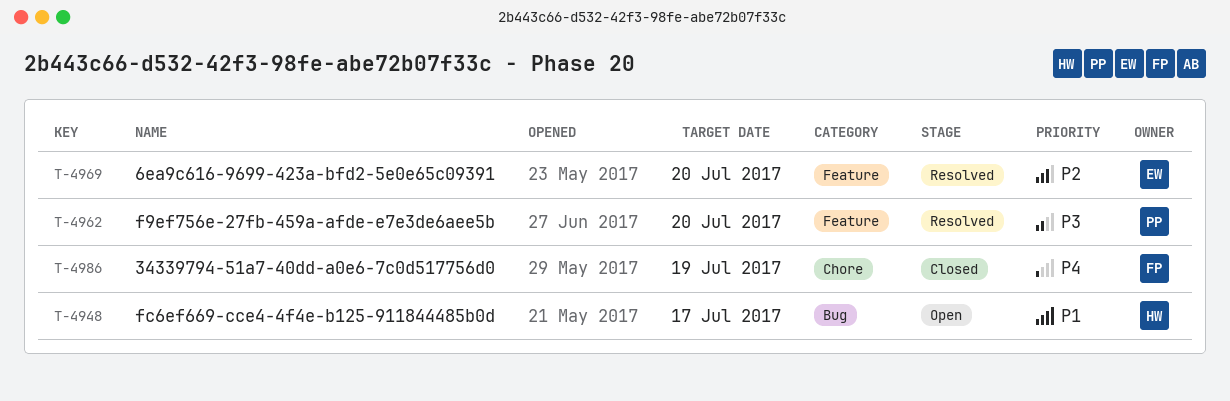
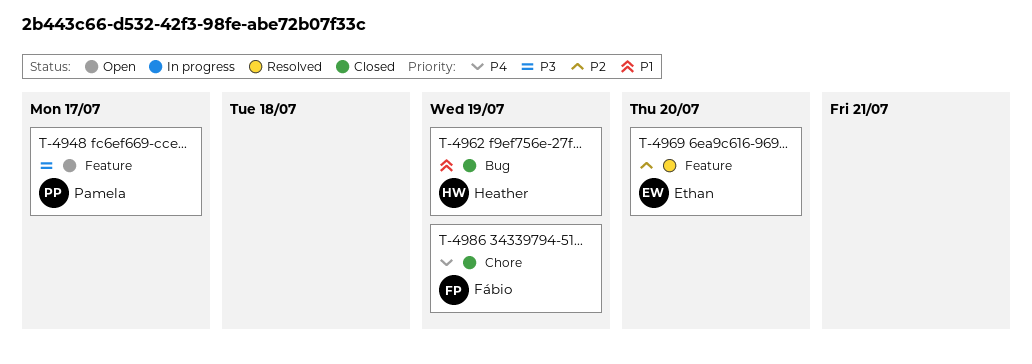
T-4948, owner: Heather -> Pamela
T-4948, priority: P1 -> P3
T-4948, label: Bug -> Feature
T-4962, status: Resolved -> Closed
T-4962, owner: Pamela -> Heather
T-4962, priority: P3 -> P1
T-4962, label: Feature -> Bug
T-4962, due: Jul 20 -> Jul 19

